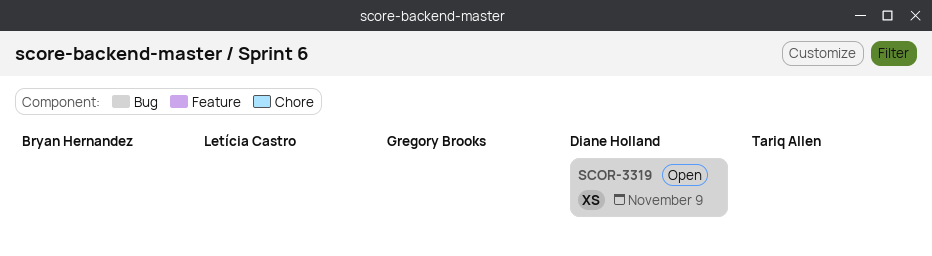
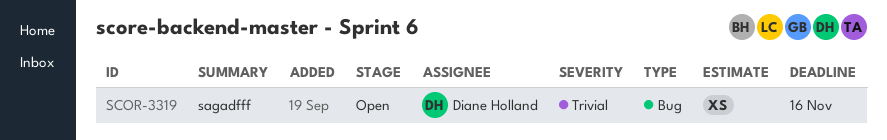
SCOR-3319, due: Nov 9 -> Nov 16

